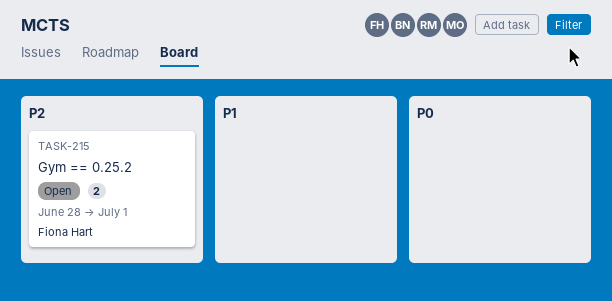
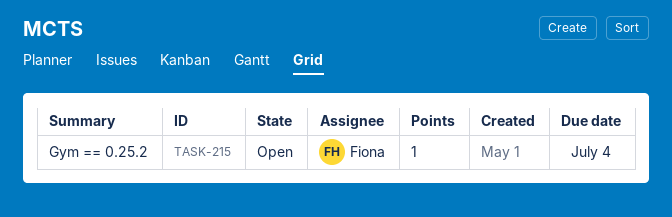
TASK-215, estimate: 2 -> 1
TASK-215, due: Jul 1 -> Jul 4

